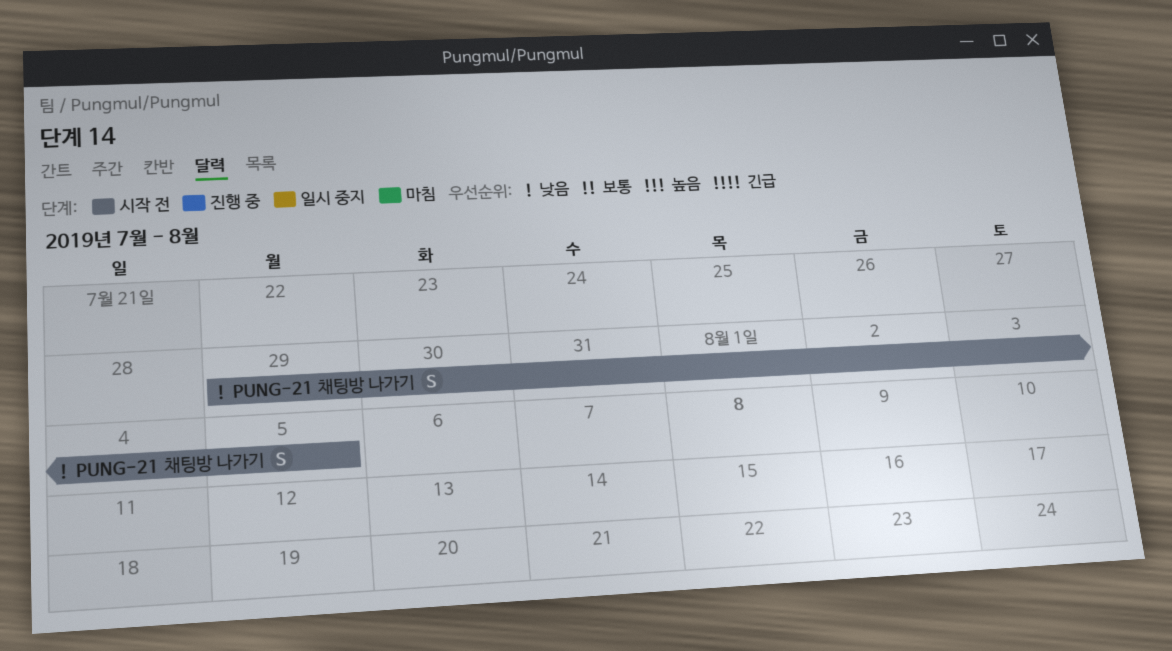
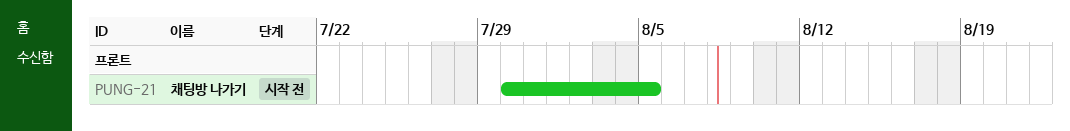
PUNG-21, start: Jul 29 -> Jul 30

